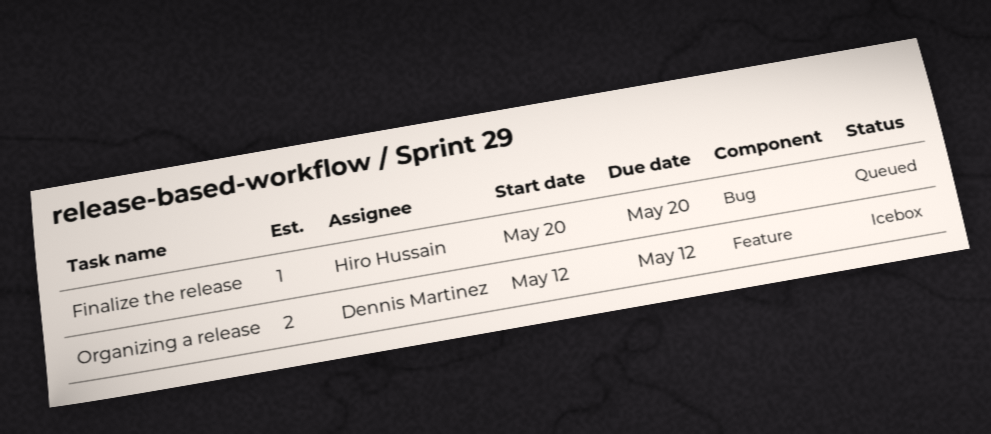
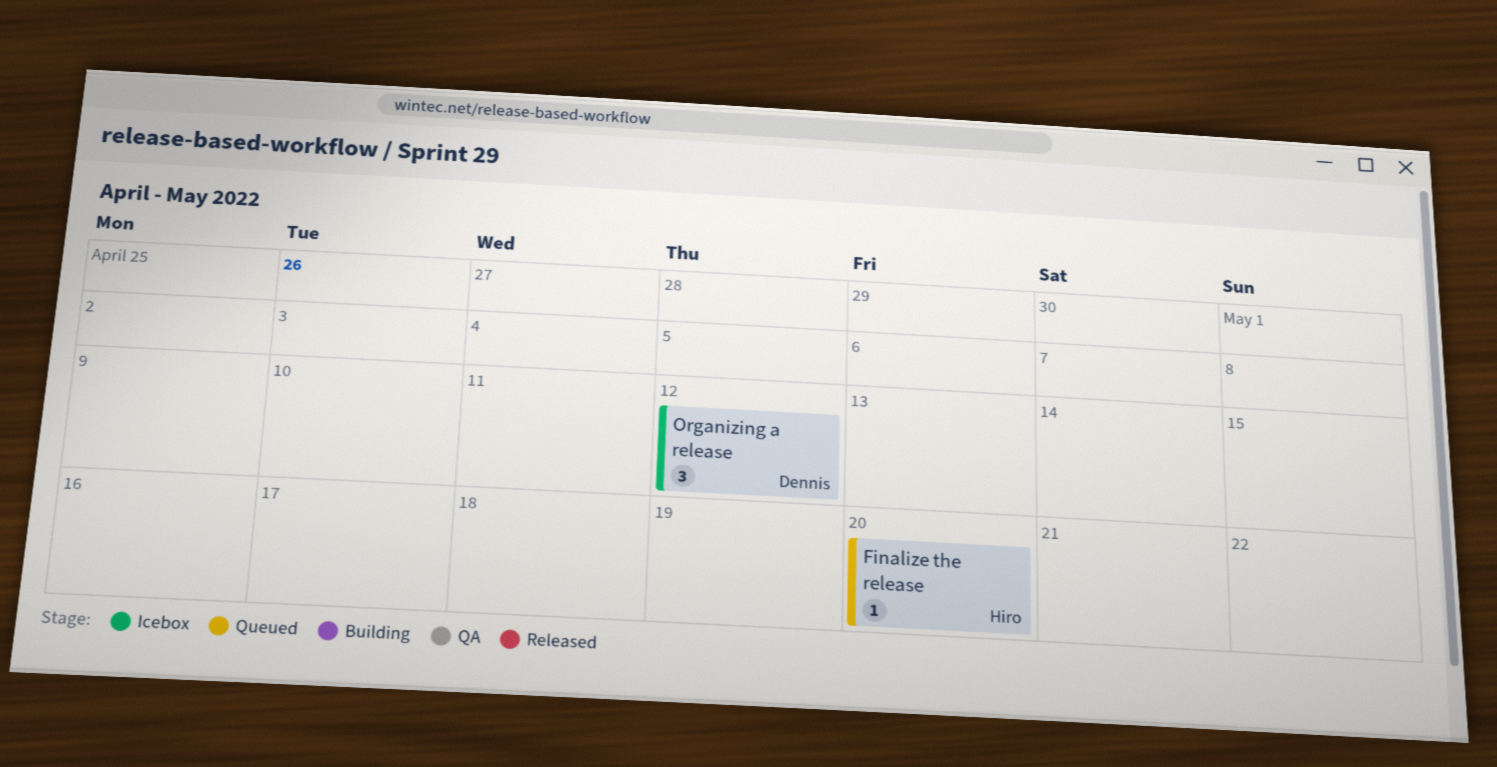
Organizing a release, estimate: 2 -> 3

